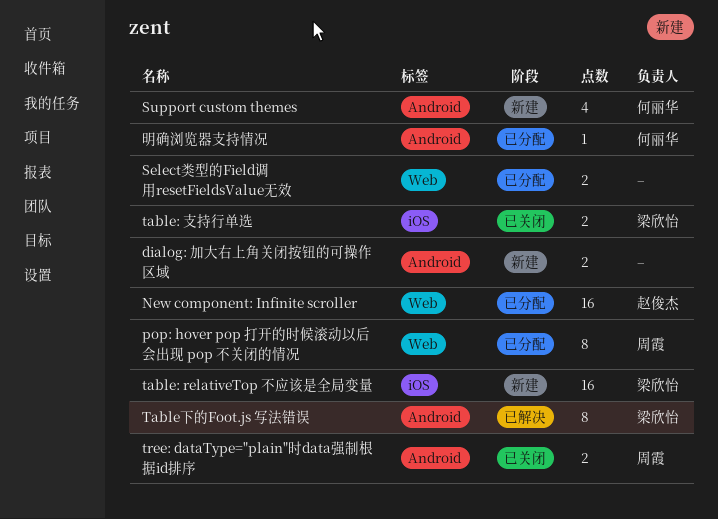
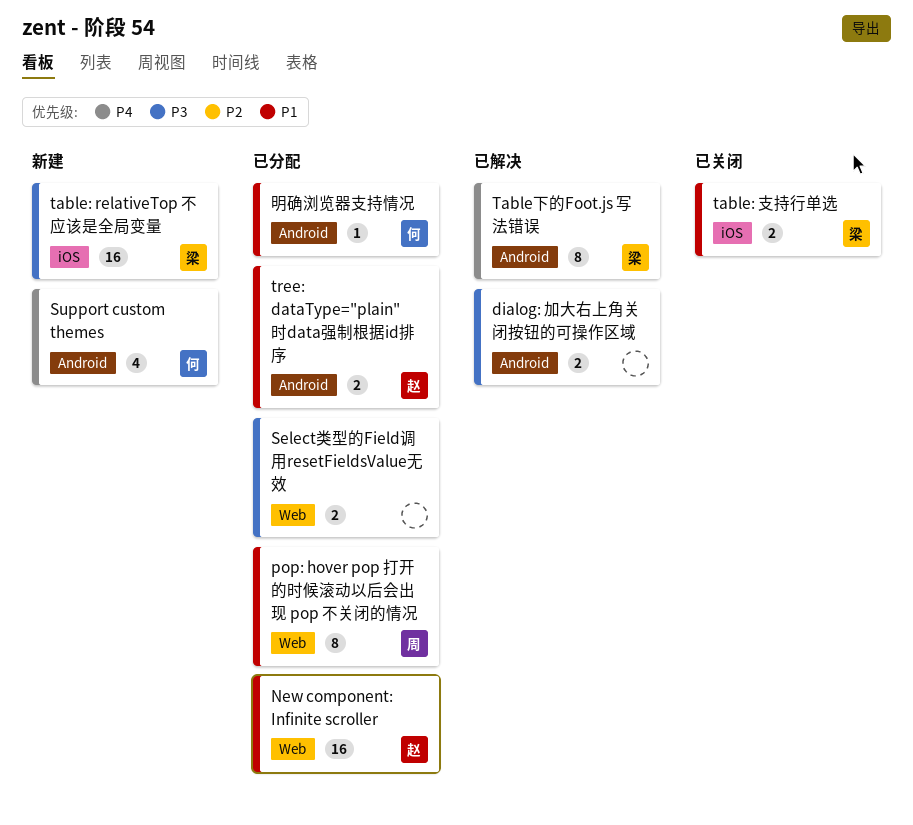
dialog: 加大右上角关闭按钮的可操作区域, status: 新建 -> 已解决
tree: dataType="plain"时data强制根据id排序, status: 已关闭 -> 已分配
tree: dataType="plain"时data强制根据id排序, owner: 周霞 -> 赵俊杰

